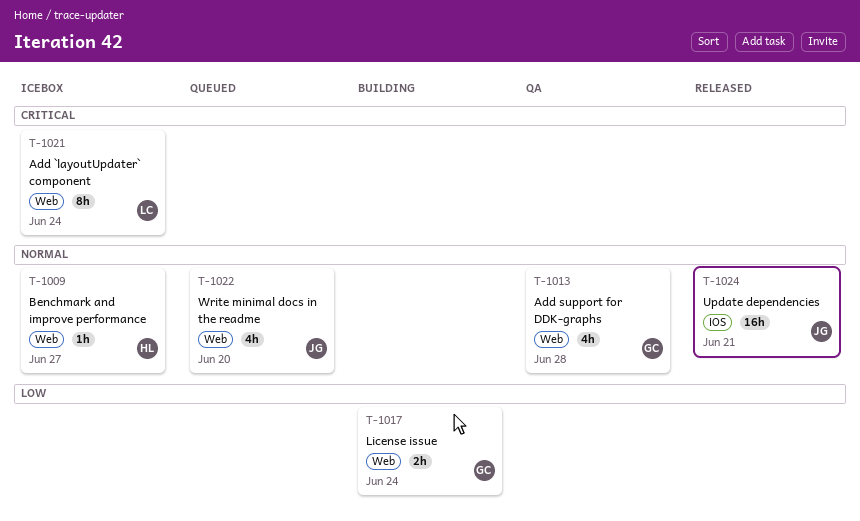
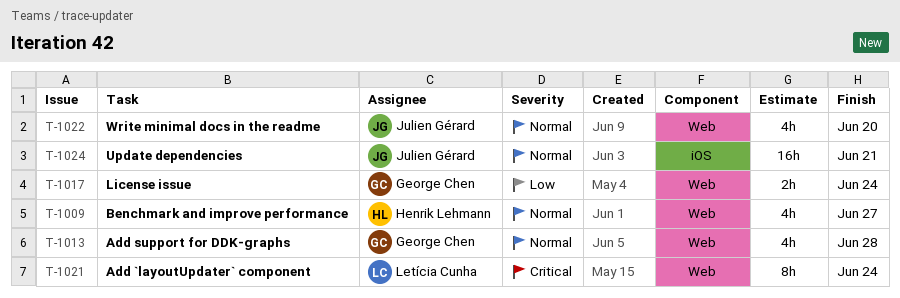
T-1009, estimate: 1h -> 4h

